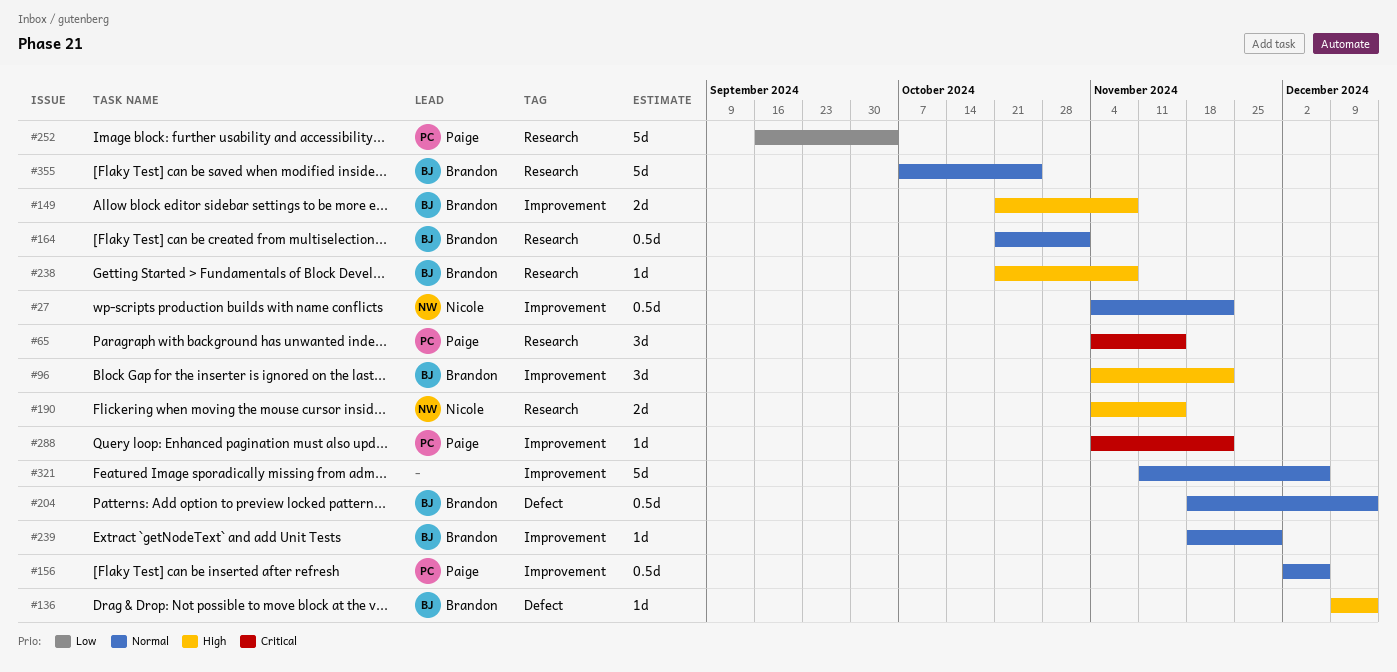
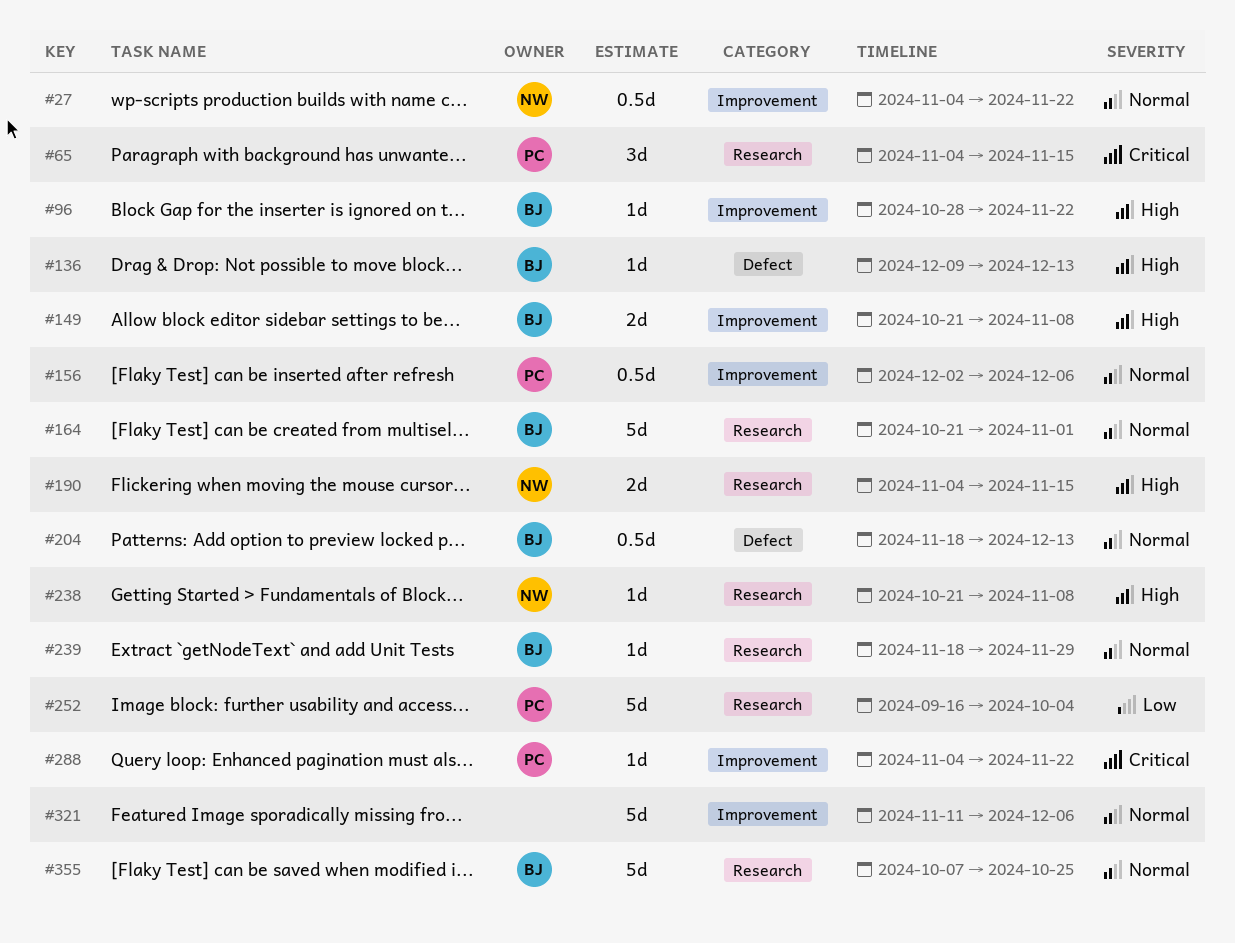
#96, estimate: 3d -> 1d
#96, start: Nov 4 -> Oct 28
#164, estimate: 0.5d -> 5d
#238, owner: Brandon -> Nicole
#239, label: Improvement -> Research

